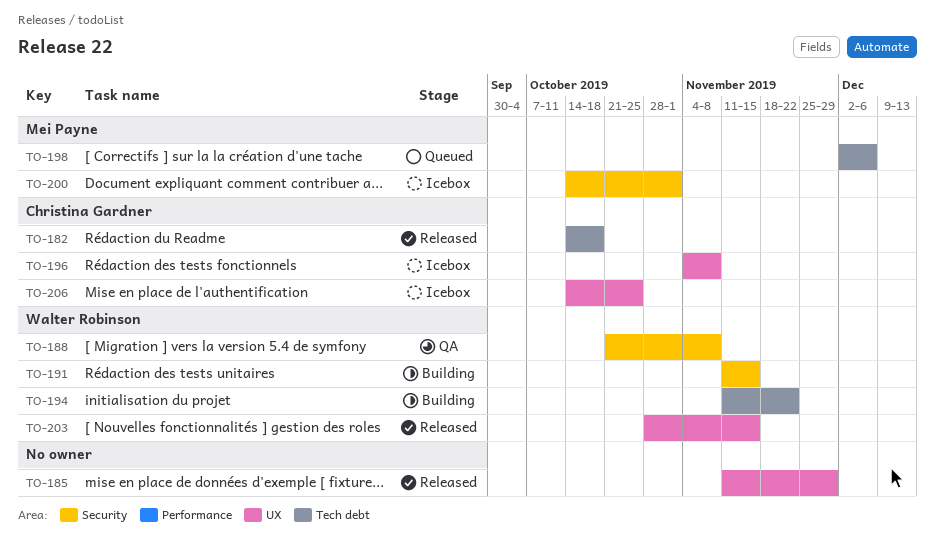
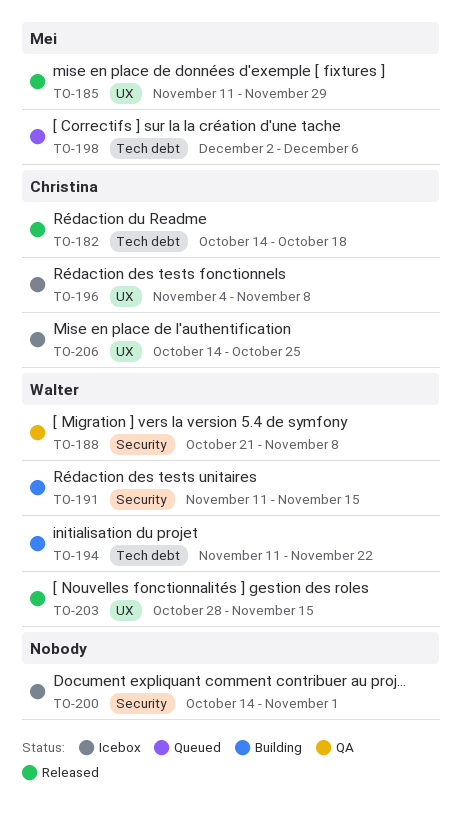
TO-185, owner: none -> Mei Payne
TO-200, owner: Mei Payne -> none

